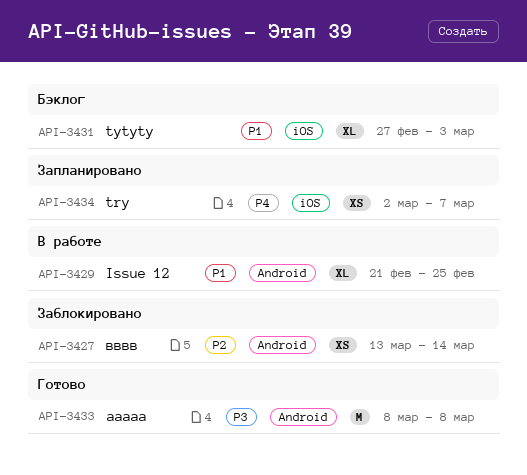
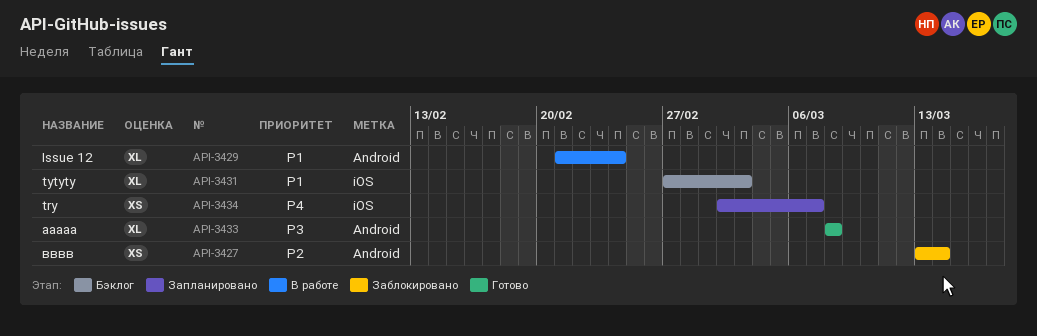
API-3429, due: Feb 25 -> Feb 24
API-3433, estimate: M -> XL

